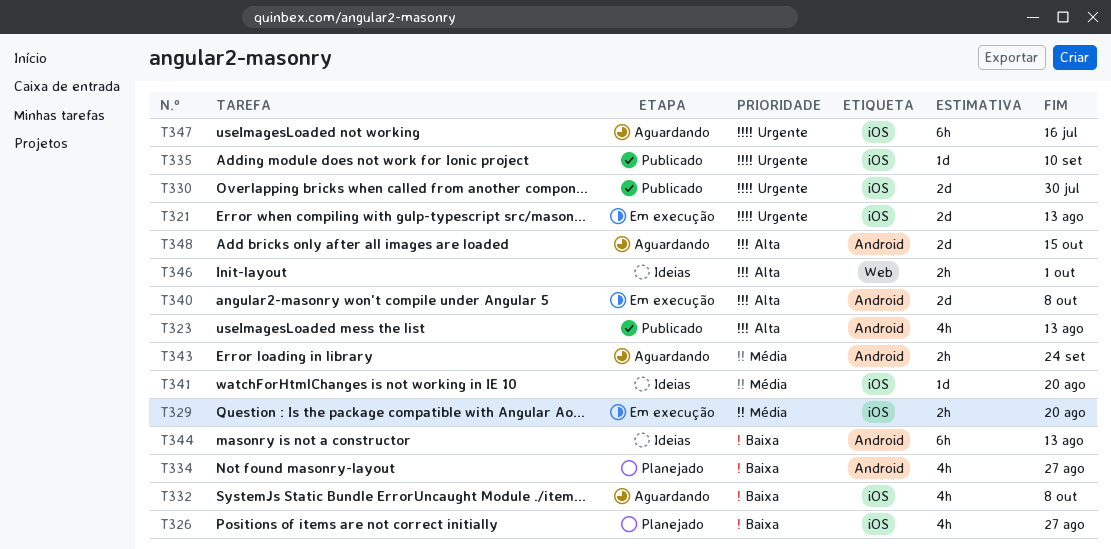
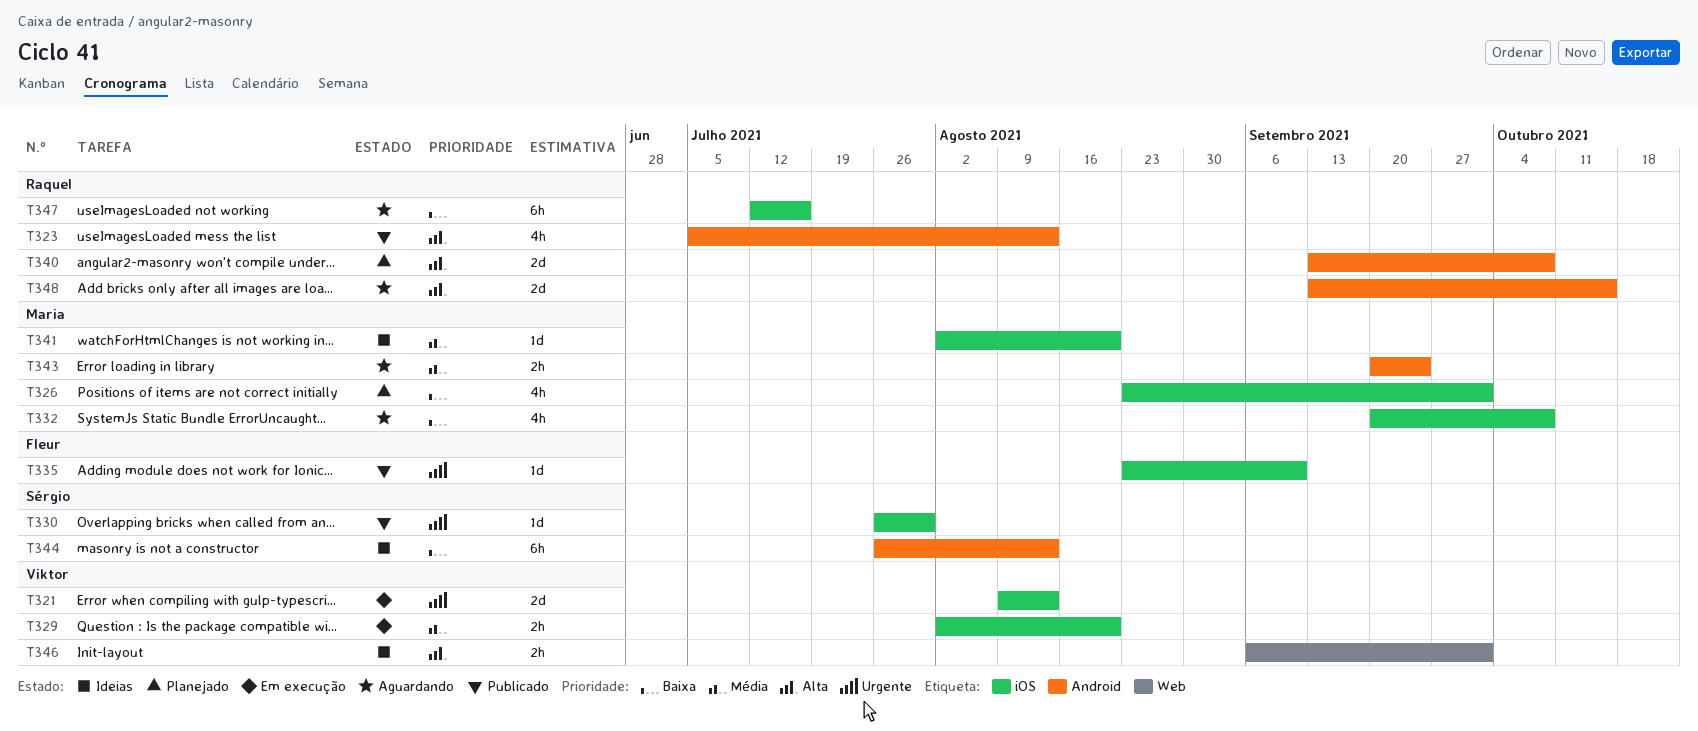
T326, due: Aug 27 -> Oct 1
T330, estimate: 2d -> 1d
T334: present -> none
T340, status: Em execução -> Planejado
T347, priority: Urgente -> Baixa

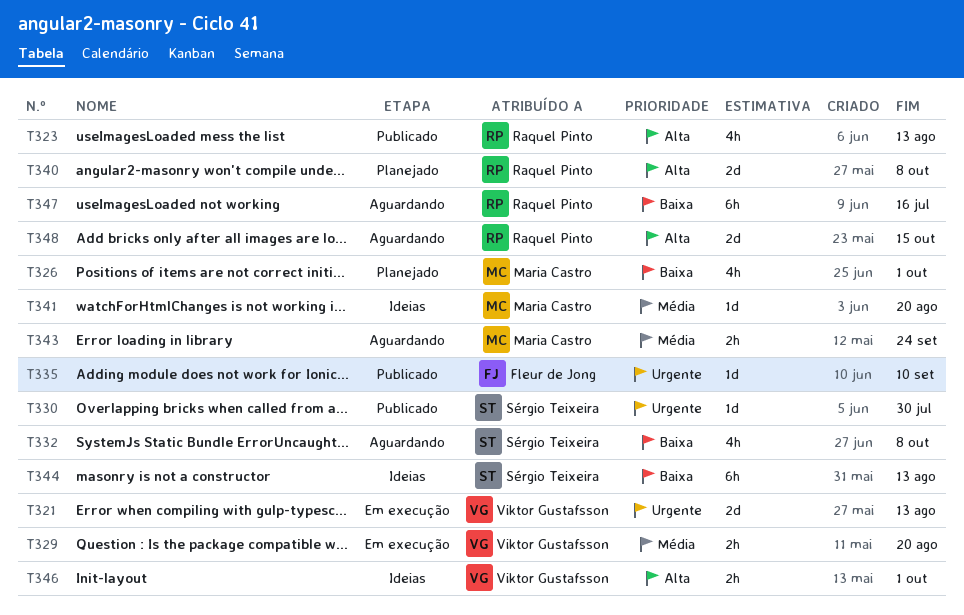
T332, owner: Maria Castro -> Sérgio Teixeira

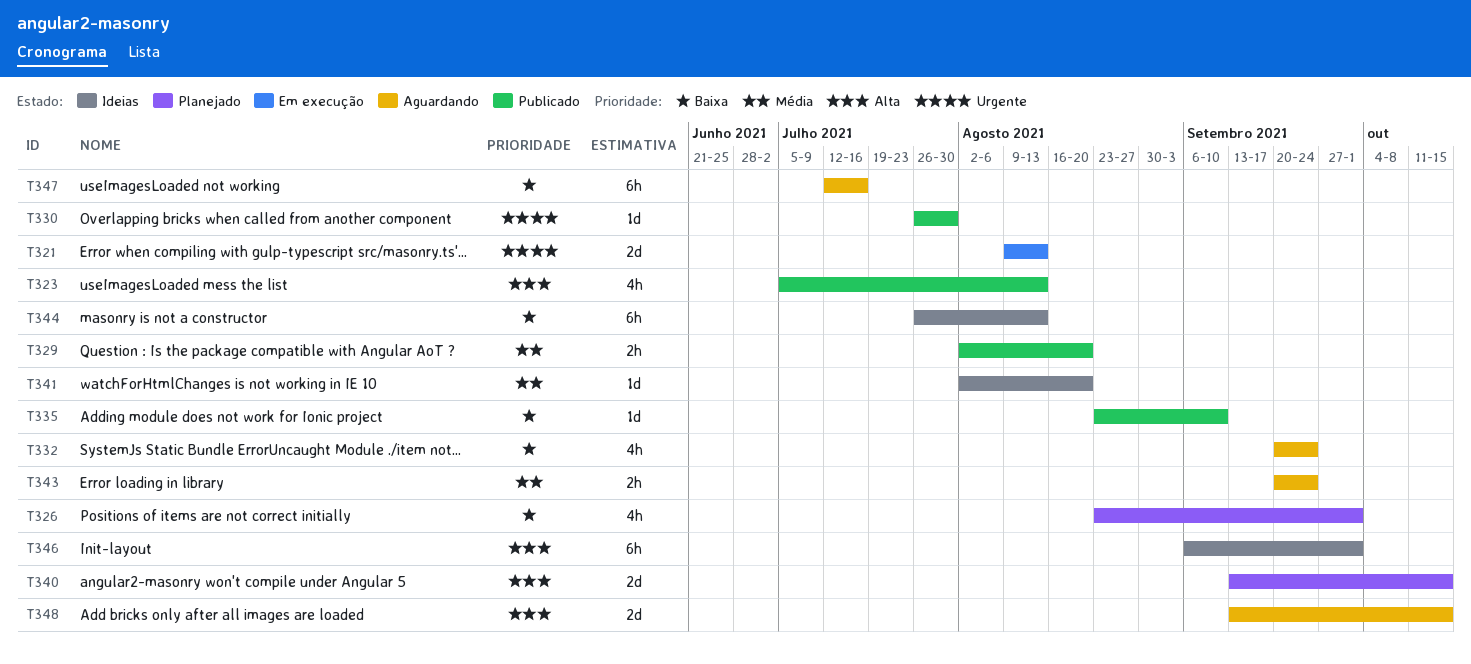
T329, status: Em execução -> Publicado
T332, due: Oct 8 -> Sep 24
T335, priority: Urgente -> Baixa
T340, due: Oct 8 -> Oct 15
T346, estimate: 2h -> 6h

